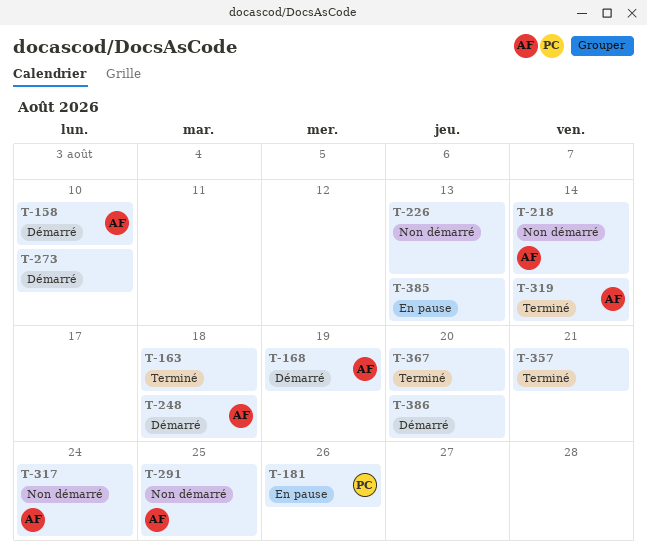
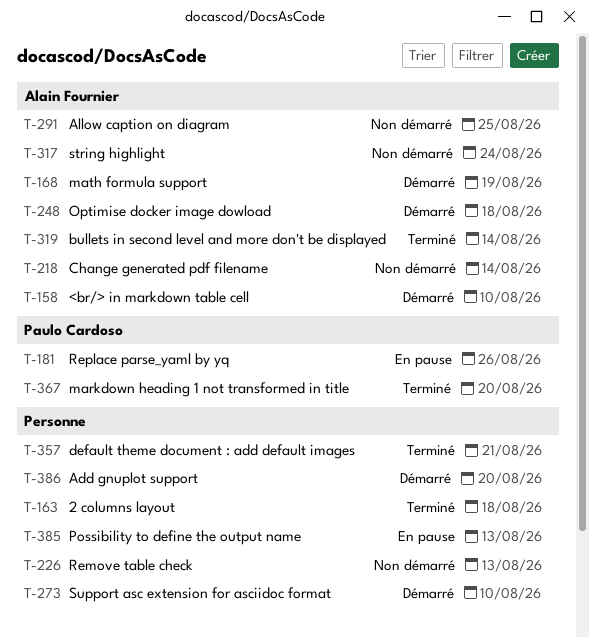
T-367, owner: none -> Paulo Cardoso

